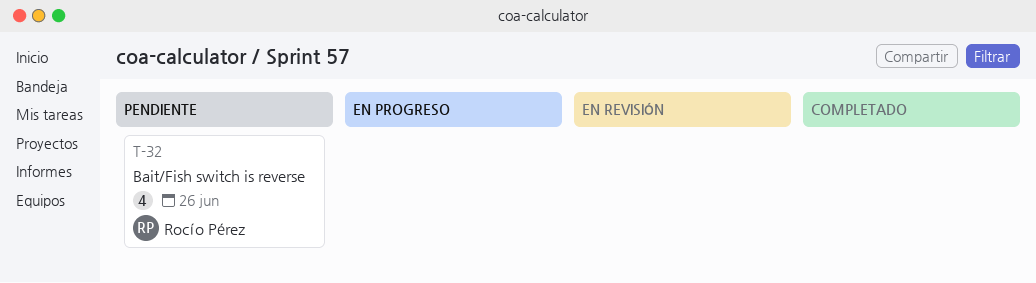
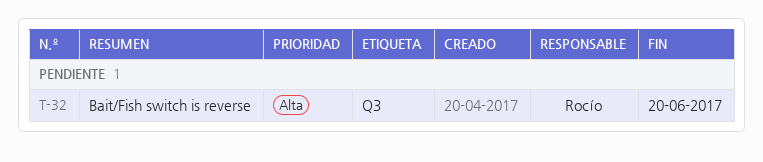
T-32, due: Jun 26 -> Jun 20

